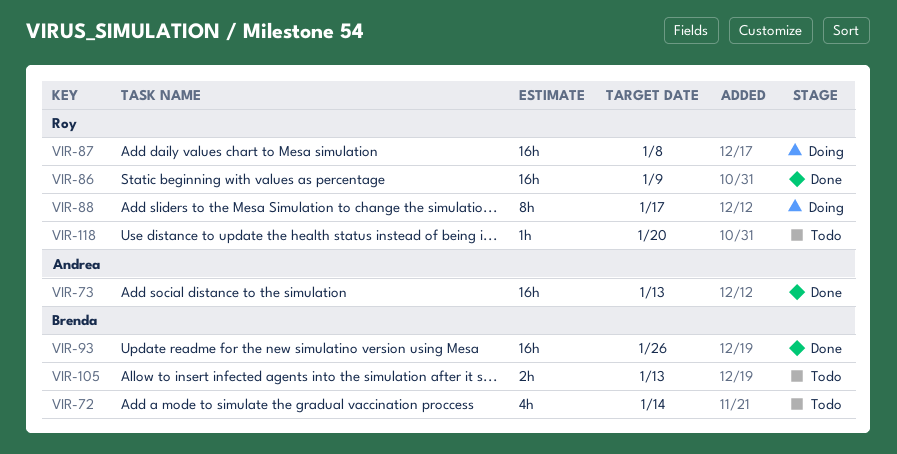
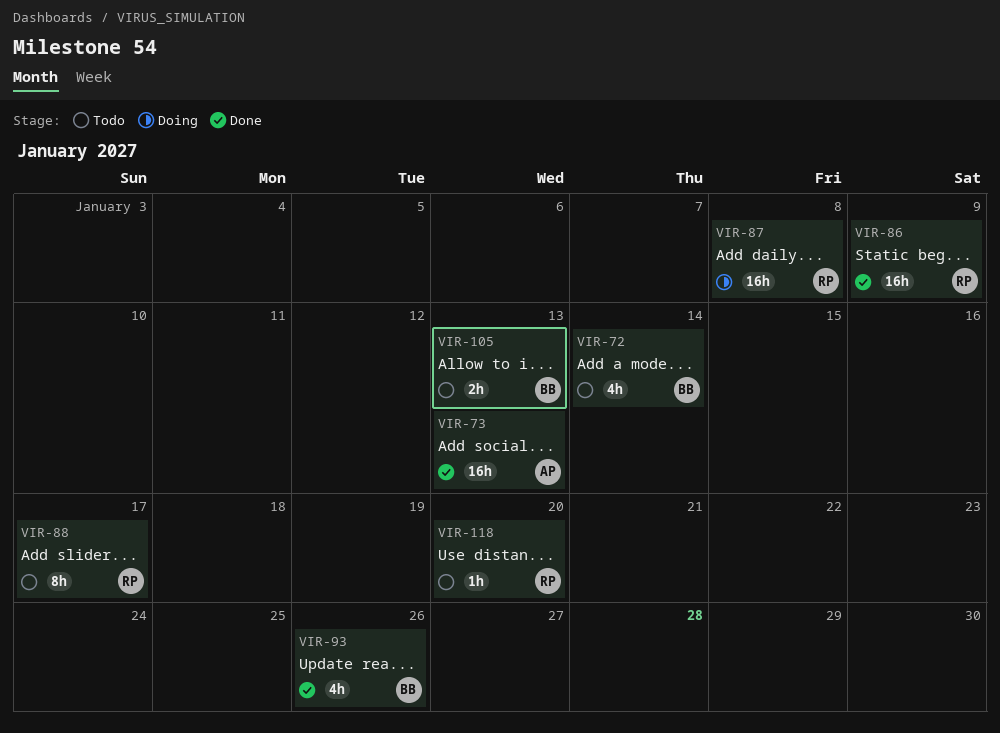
VIR-88, status: Doing -> Todo
VIR-93, estimate: 16h -> 4h

